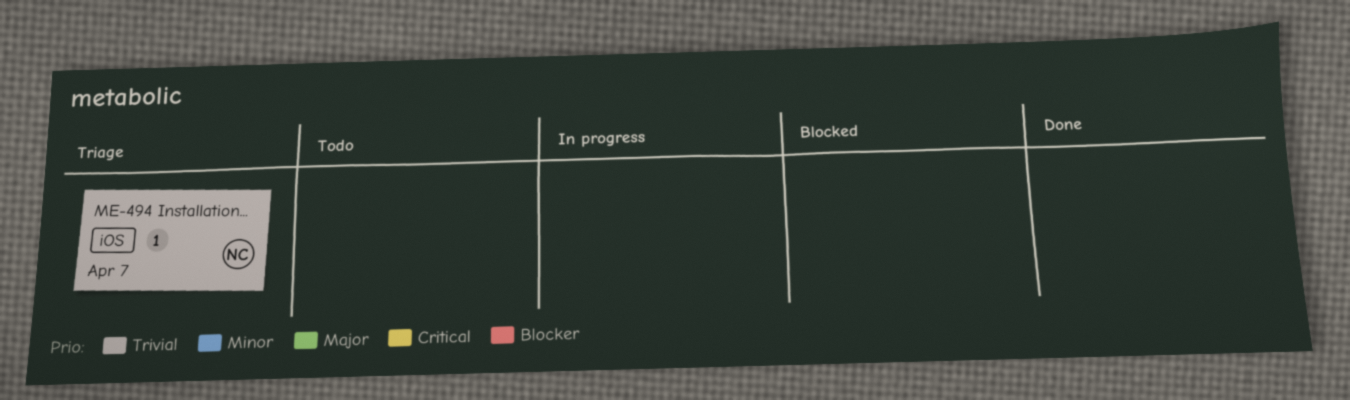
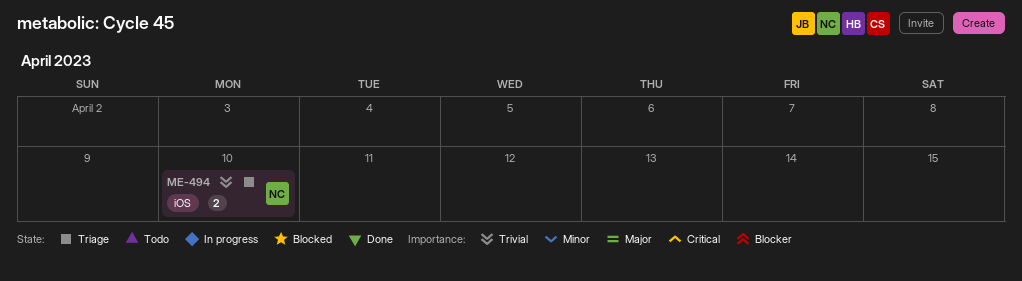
ME-494, estimate: 1 -> 2
ME-494, due: Apr 7 -> Apr 10

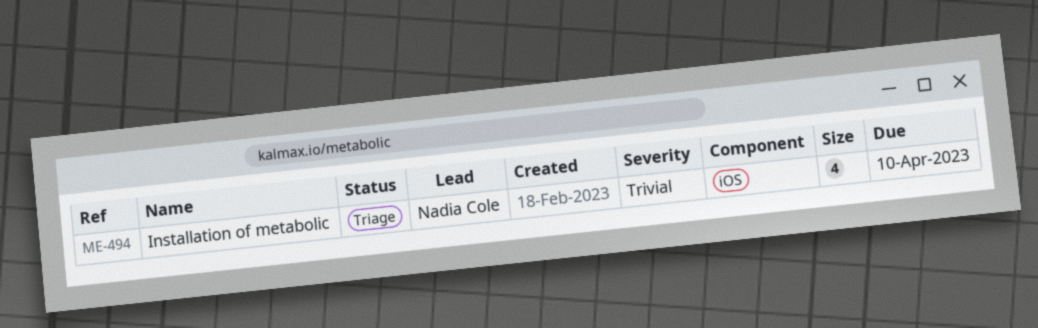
ME-494, estimate: 2 -> 4

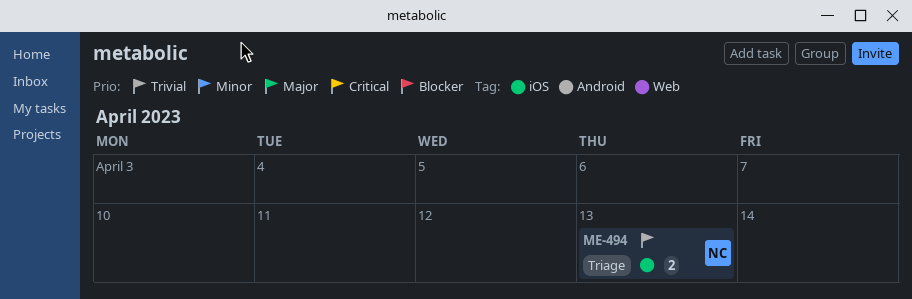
ME-494, estimate: 4 -> 2
ME-494, due: Apr 10 -> Apr 13

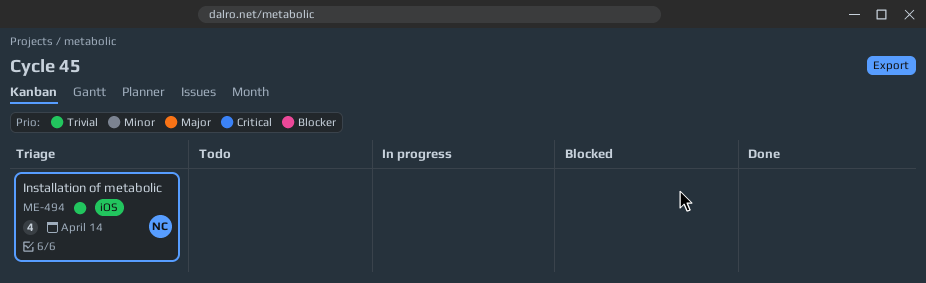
ME-494, estimate: 2 -> 4
ME-494, due: Apr 13 -> Apr 14

